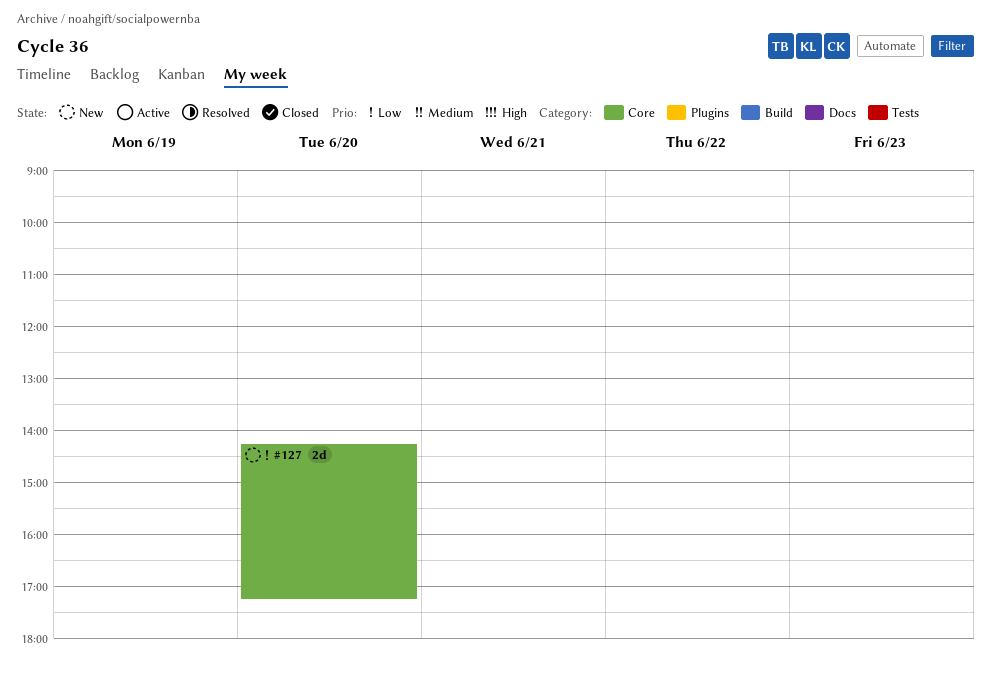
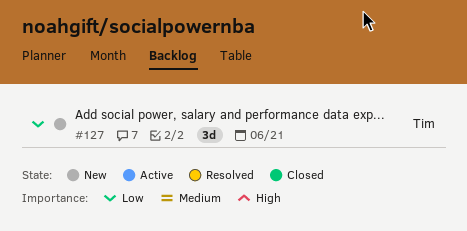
#127, estimate: 2d -> 3d
#127, day: Jun 20 -> Jun 21

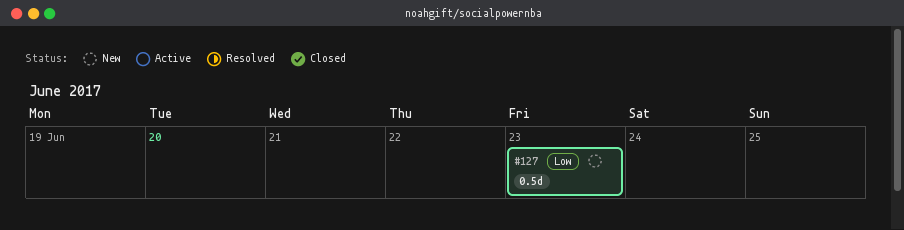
#127, estimate: 3d -> 0.5d
#127, day: Jun 21 -> Jun 23

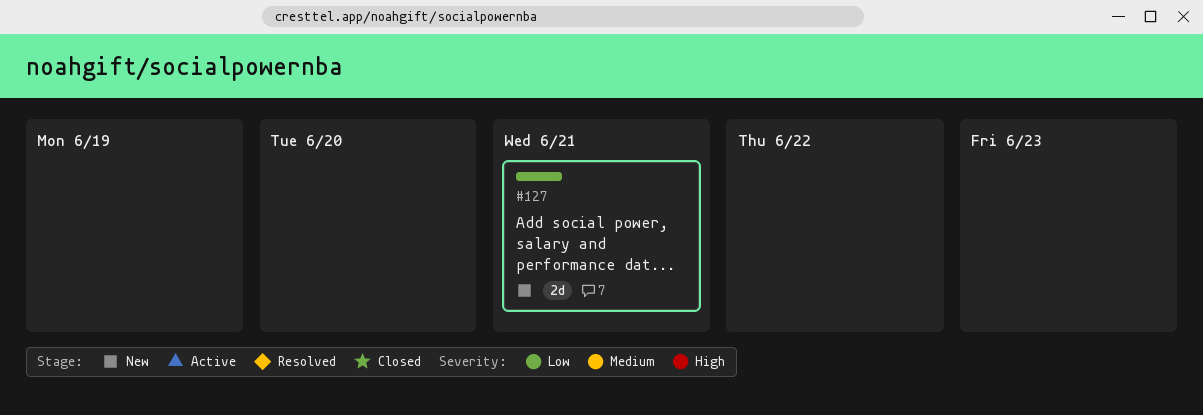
#127, estimate: 0.5d -> 2d
#127, day: Jun 23 -> Jun 21

